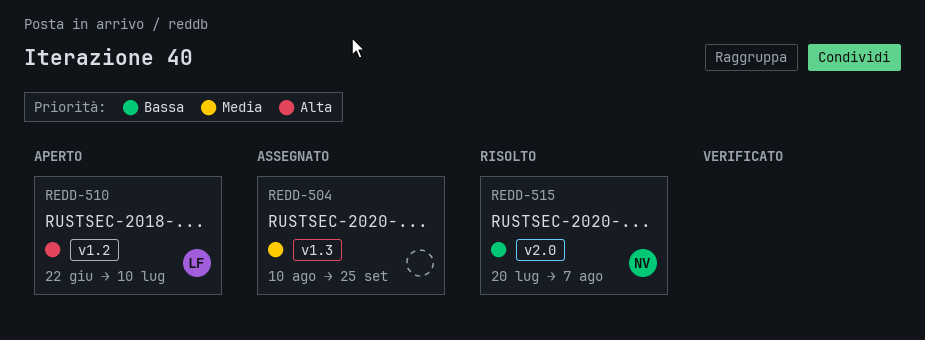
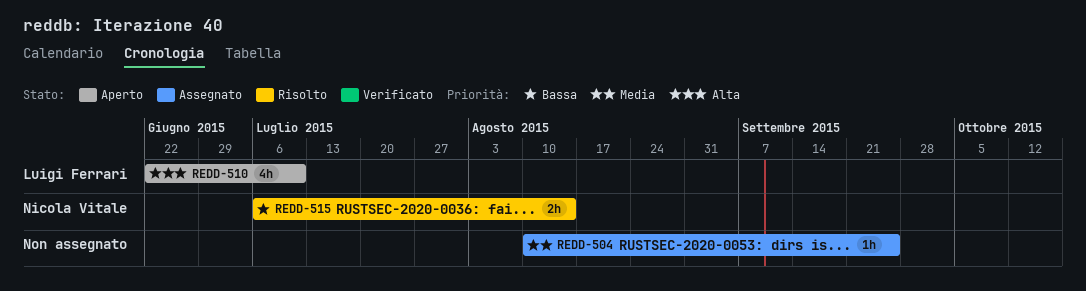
REDD-515, start: Jul 20 -> Jul 6
REDD-515, due: Aug 7 -> Aug 14

